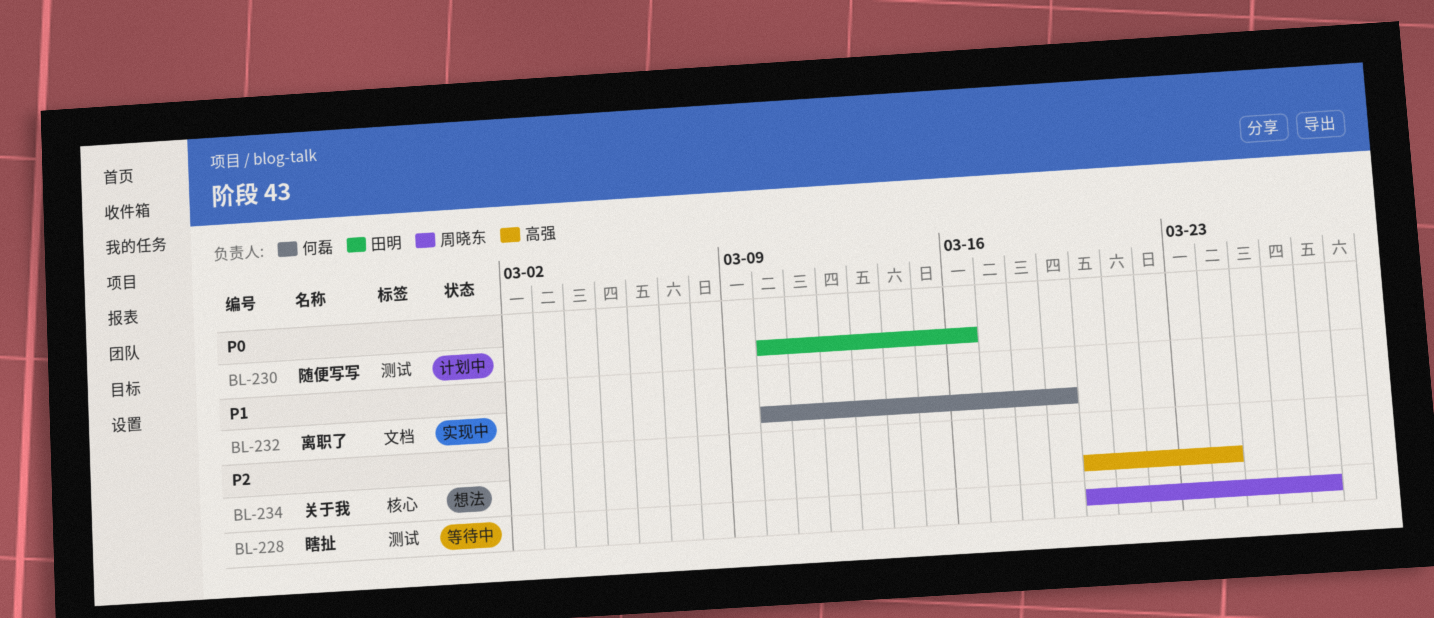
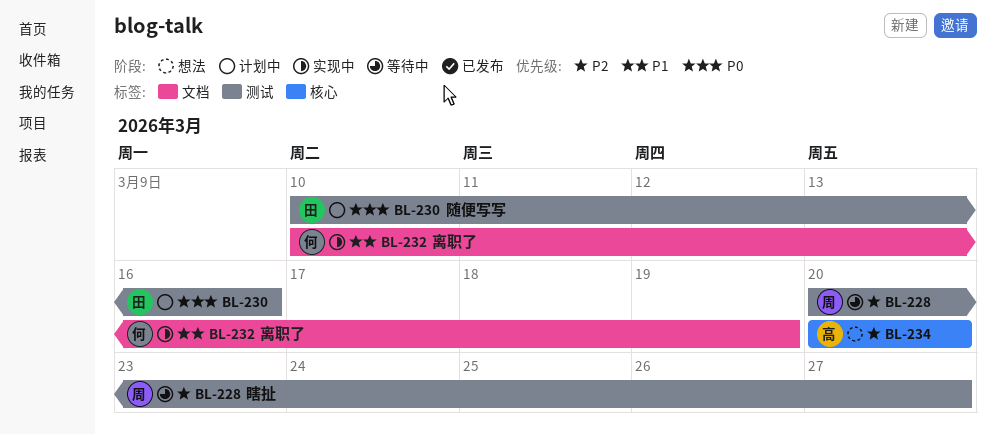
BL-234, due: Mar 24 -> Mar 20

